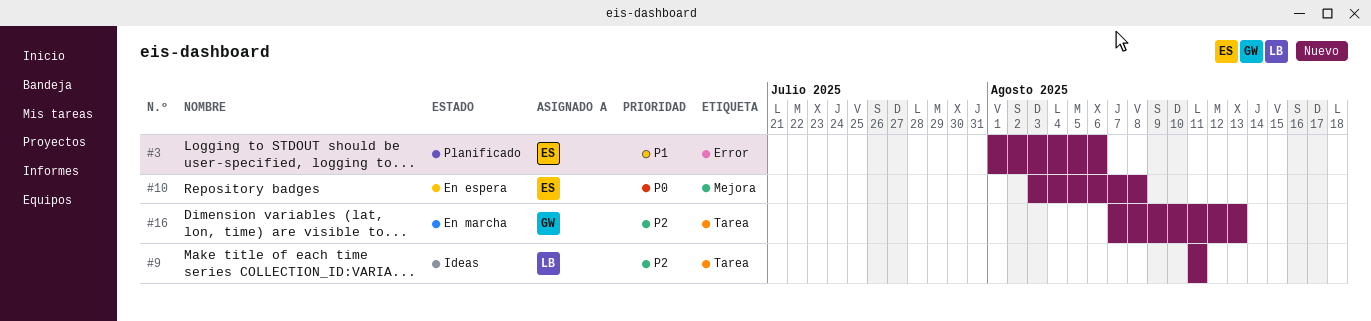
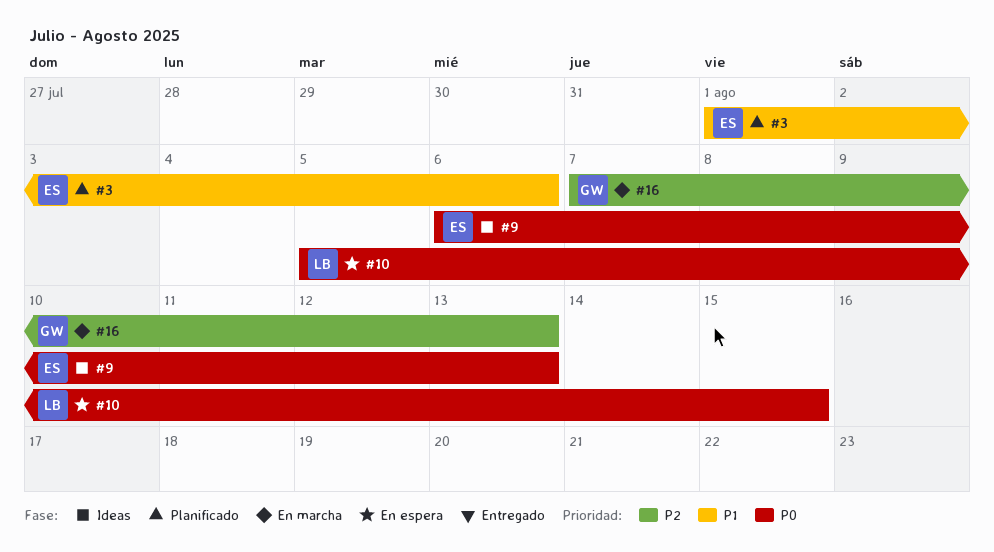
#9, owner: LB -> ES
#9, priority: P2 -> P0
#9, start: Aug 11 -> Aug 6
#9, due: Aug 11 -> Aug 13
#10, owner: ES -> LB
#10, start: Aug 3 -> Aug 5
#10, due: Aug 8 -> Aug 15

